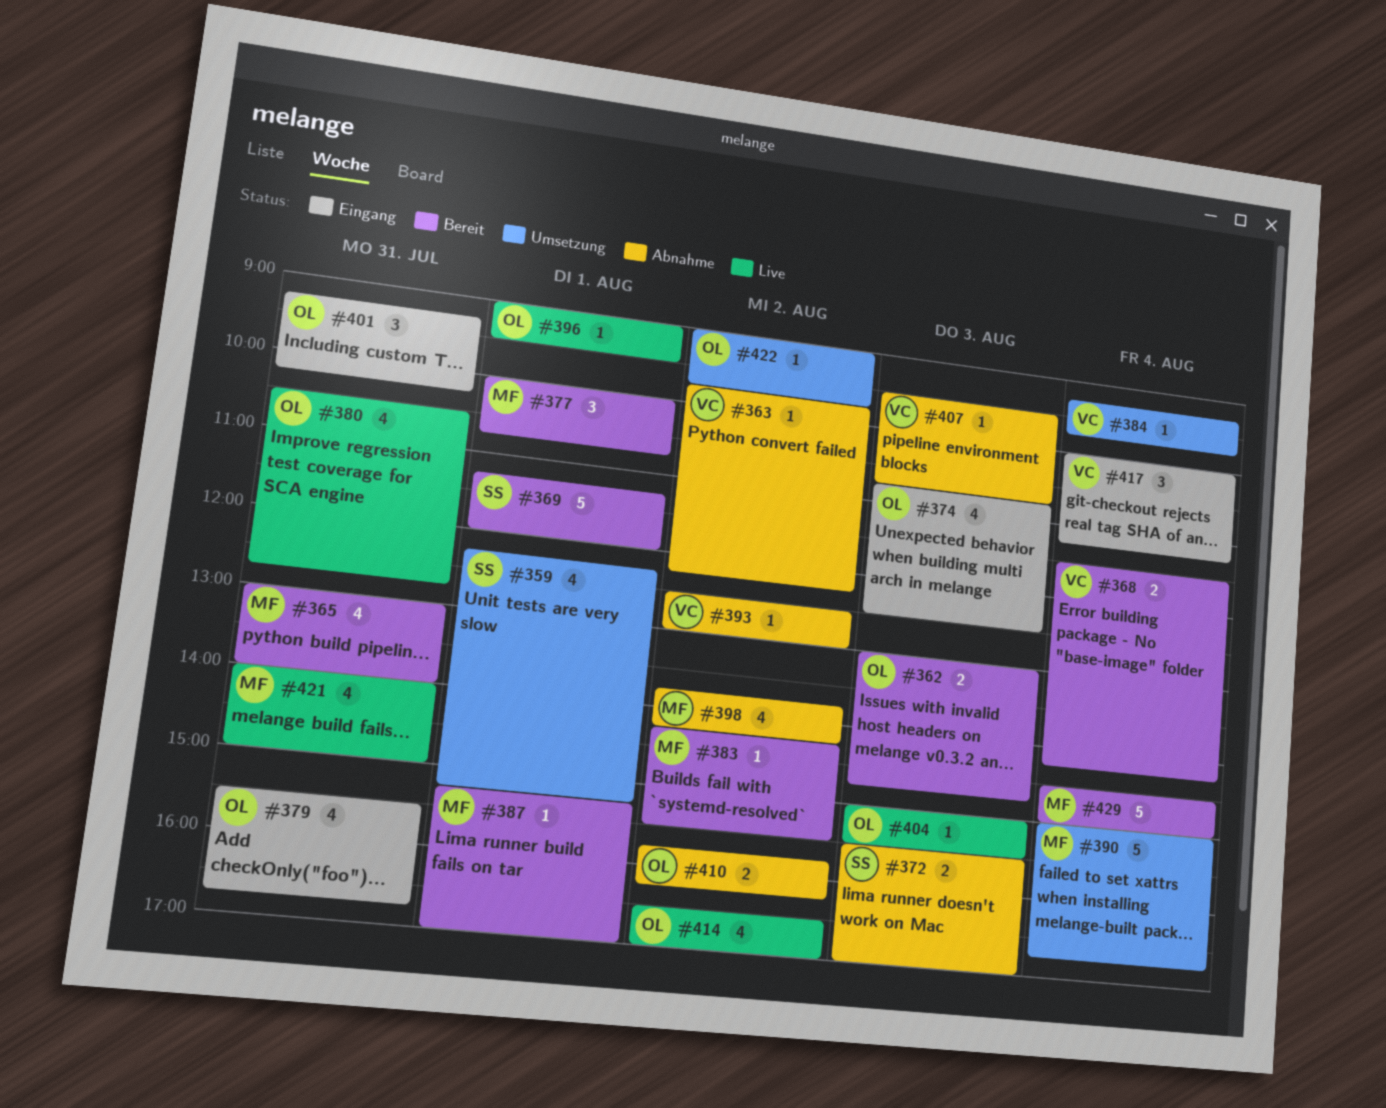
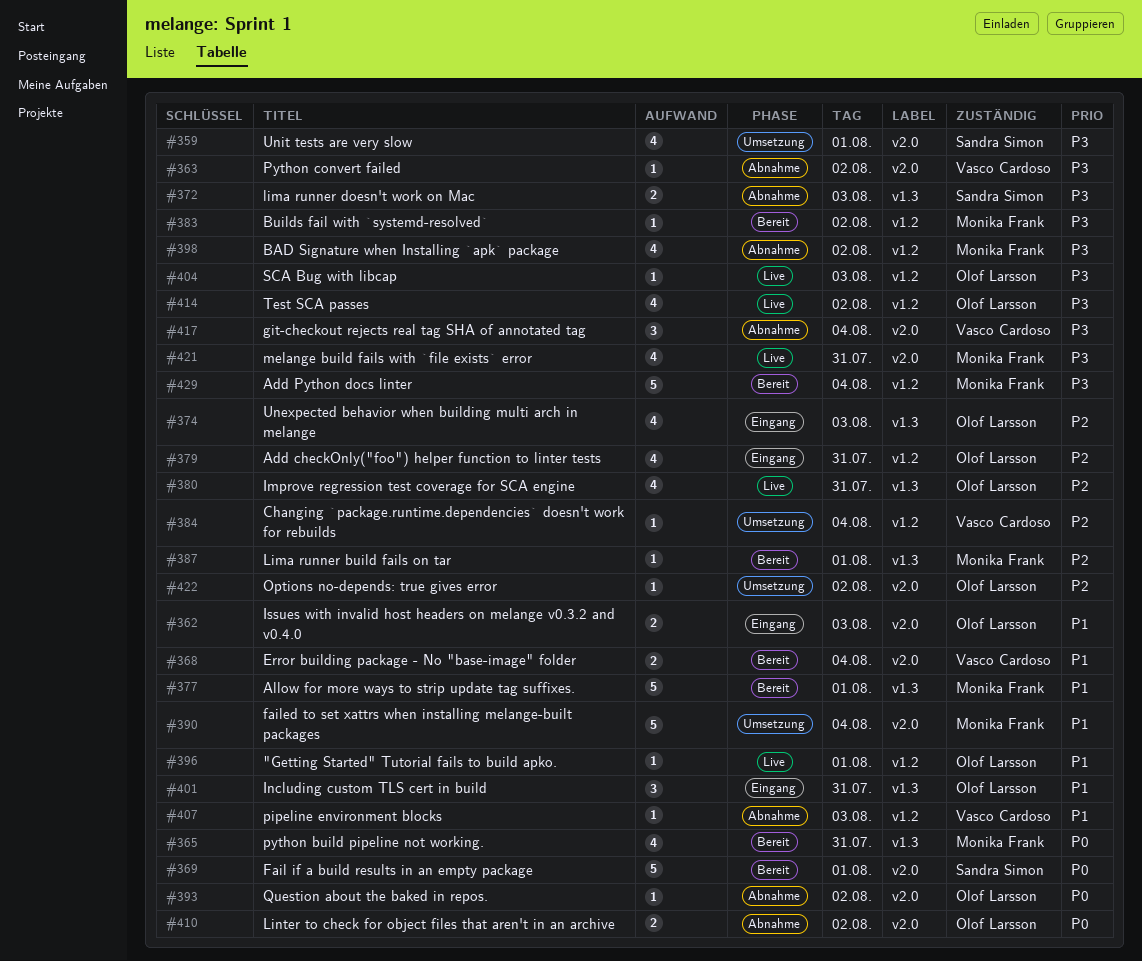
#362, status: Bereit -> Eingang
#377, estimate: 3 -> 5
#393, owner: Vasco Cardoso -> Olof Larsson
#417, status: Eingang -> Abnahme

